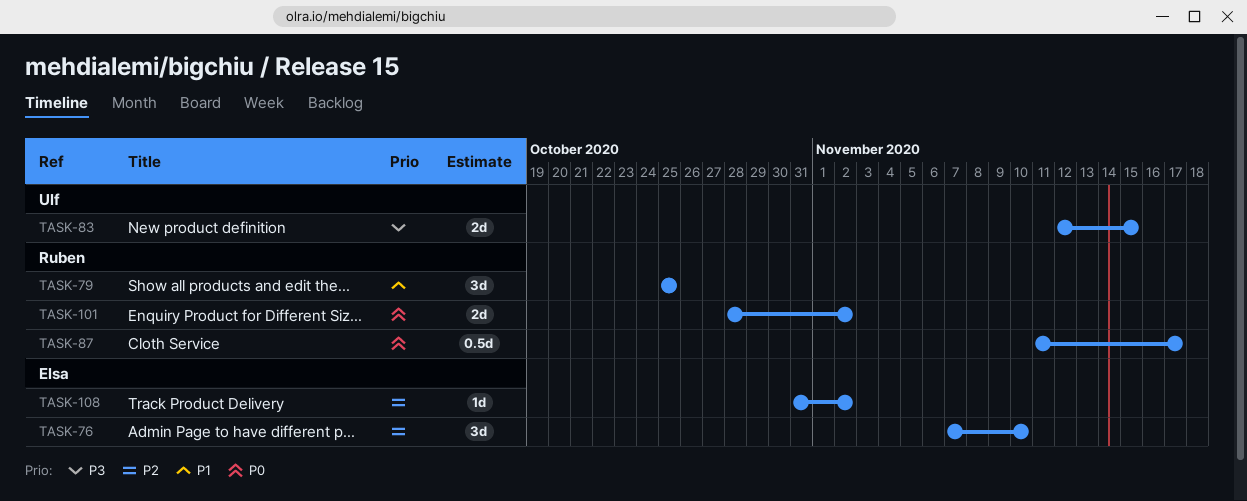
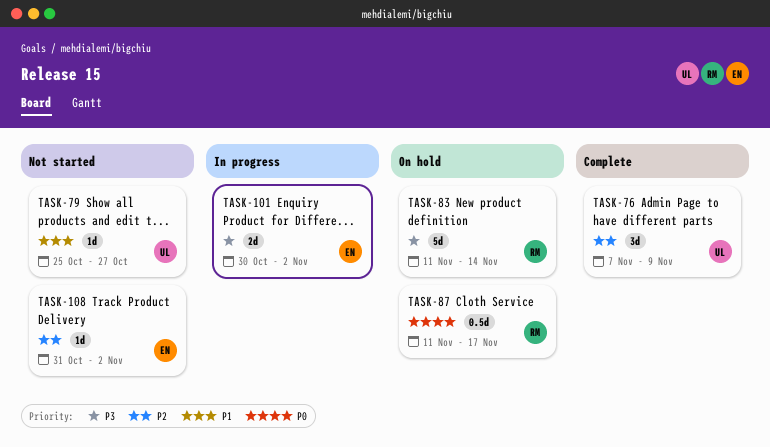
TASK-76, owner: Elsa -> Ulf
TASK-76, due: Nov 10 -> Nov 9
TASK-79, owner: Ruben -> Ulf
TASK-79, estimate: 3d -> 1d
TASK-79, due: Oct 25 -> Oct 27
TASK-83, owner: Ulf -> Ruben
TASK-83, estimate: 2d -> 5d
TASK-83, start: Nov 12 -> Nov 11
TASK-83, due: Nov 15 -> Nov 14
TASK-101, owner: Ruben -> Elsa
TASK-101, priority: P0 -> P3
TASK-101, start: Oct 28 -> Oct 30

